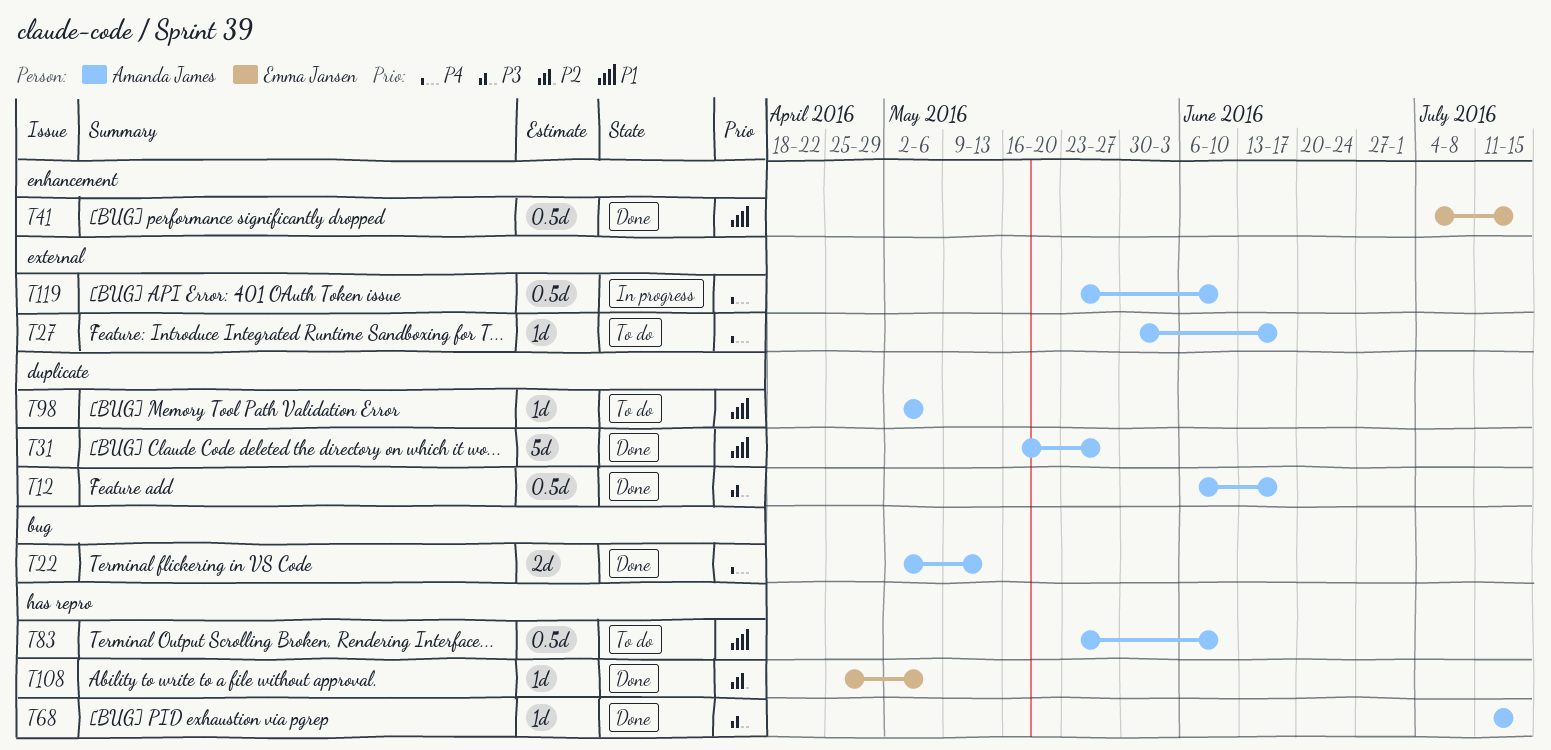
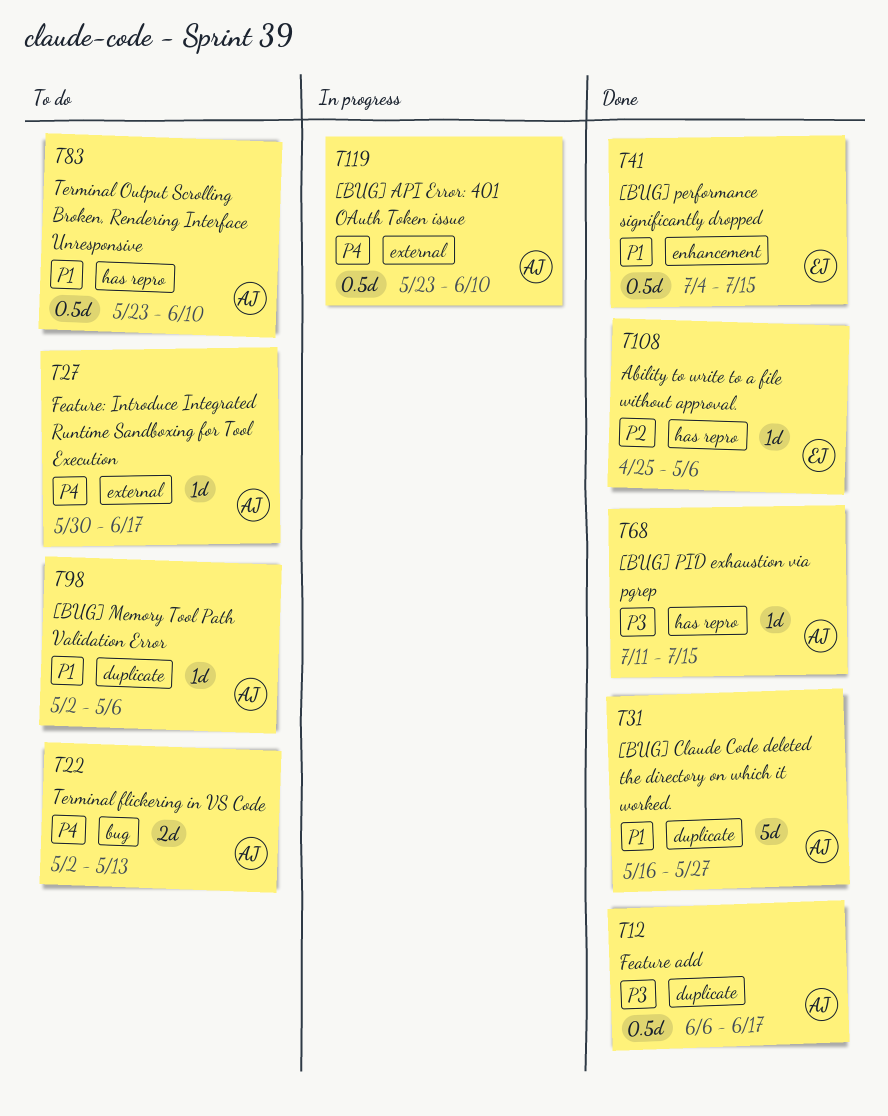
T22, status: Done -> To do

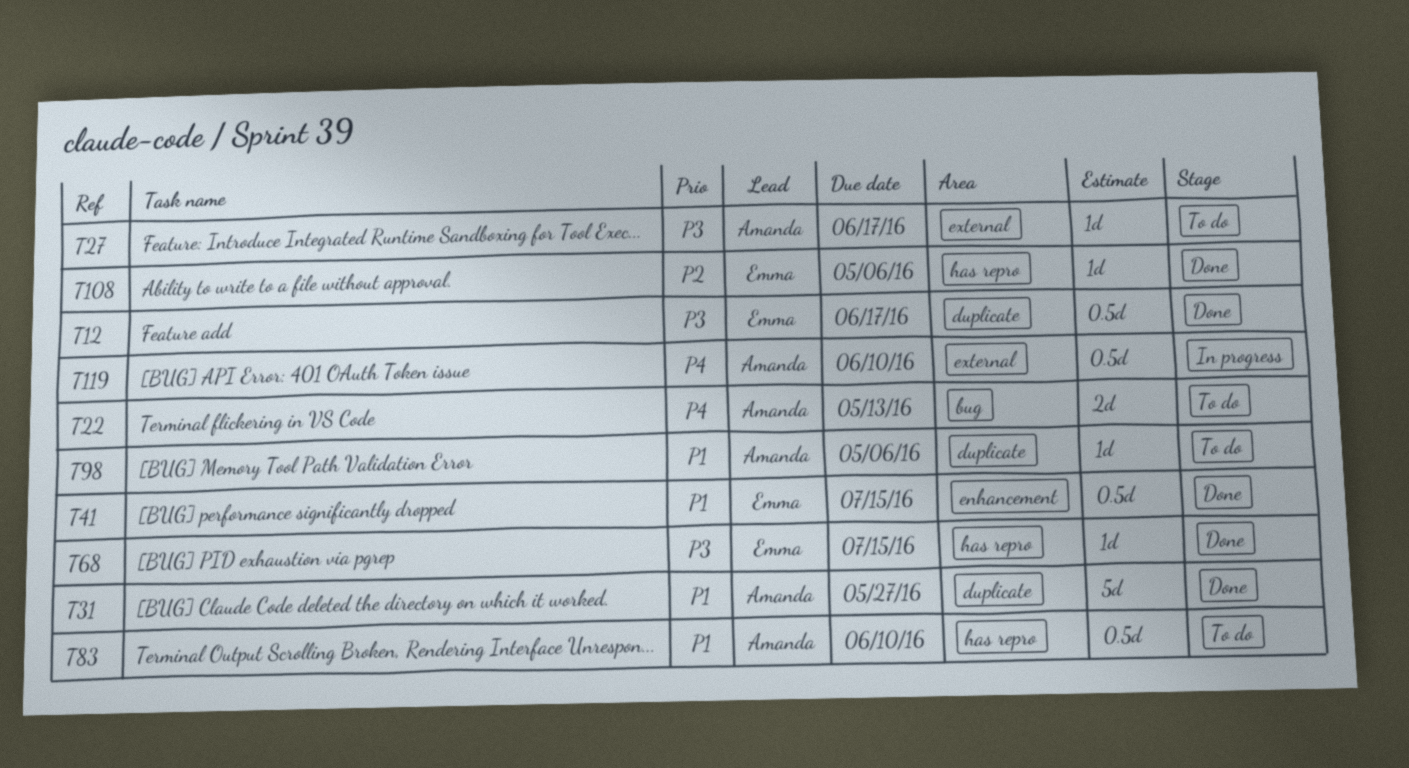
T12, owner: Amanda -> Emma
T27, priority: P4 -> P3
T68, owner: Amanda -> Emma

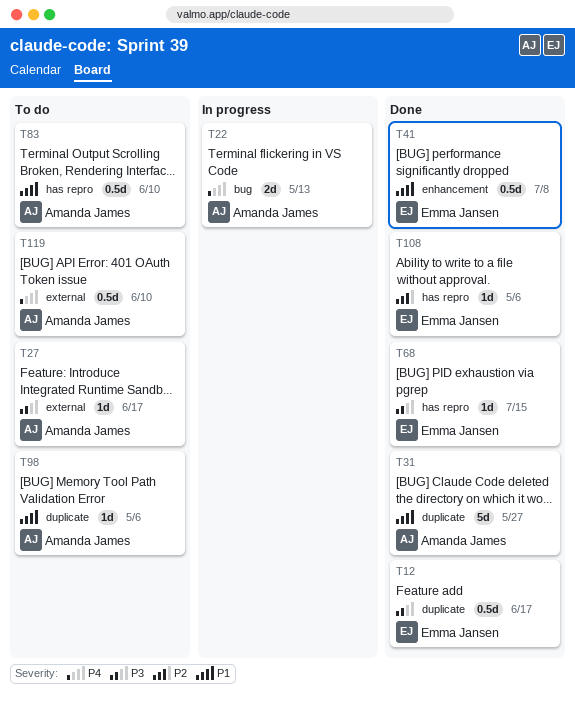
T22, status: To do -> In progress
T41, due: Jul 15 -> Jul 8
T119, status: In progress -> To do

